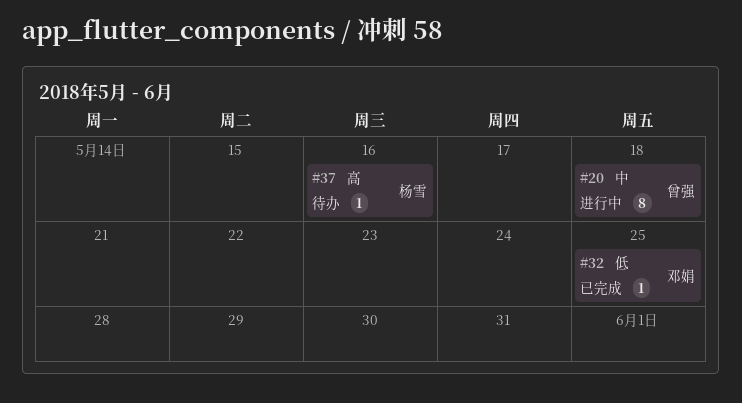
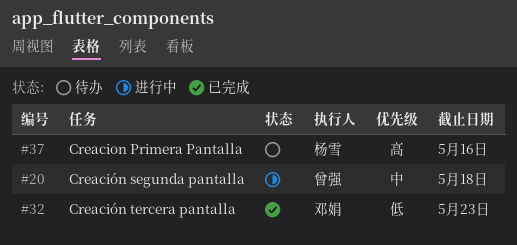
#32, due: May 25 -> May 23

